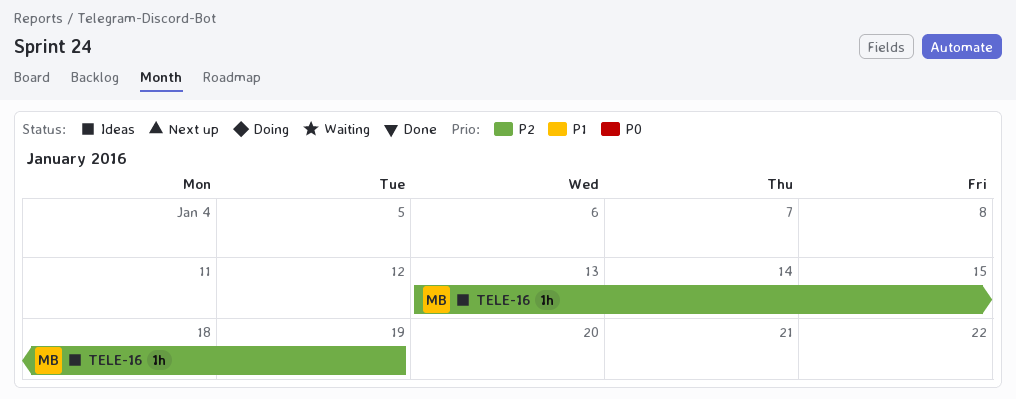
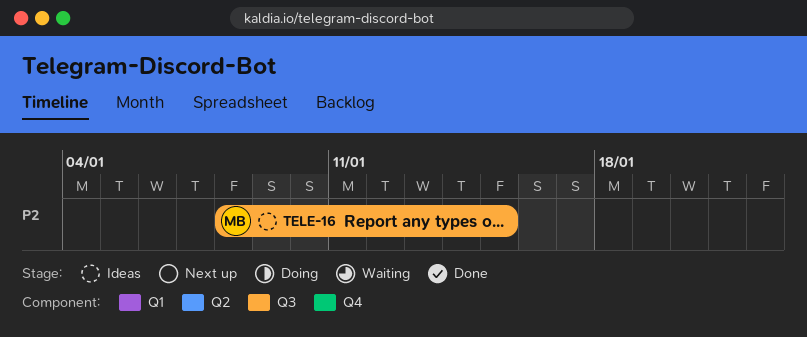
TELE-16, start: Jan 13 -> Jan 8
TELE-16, due: Jan 19 -> Jan 15

